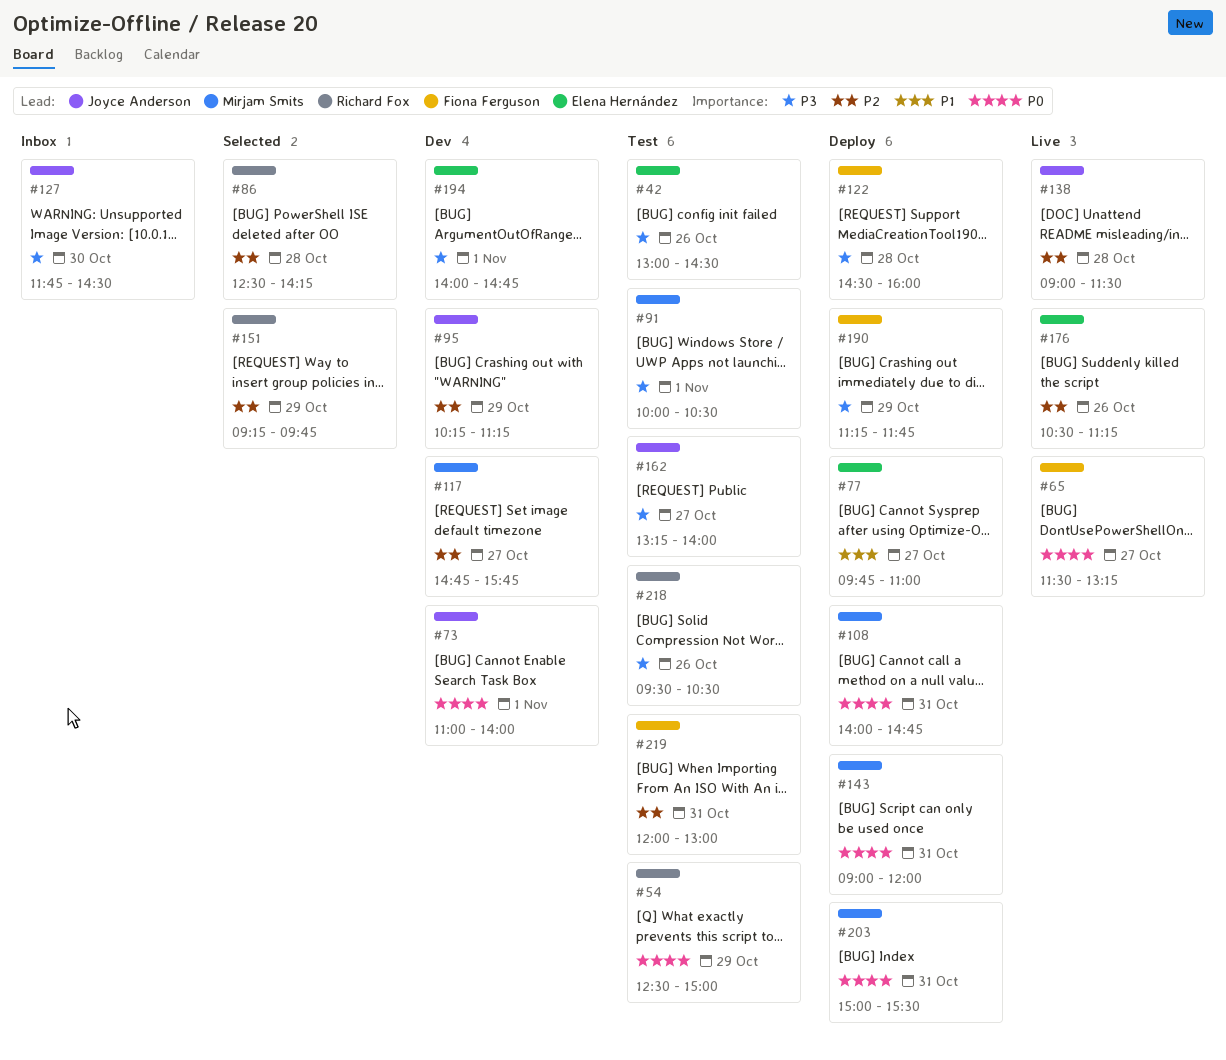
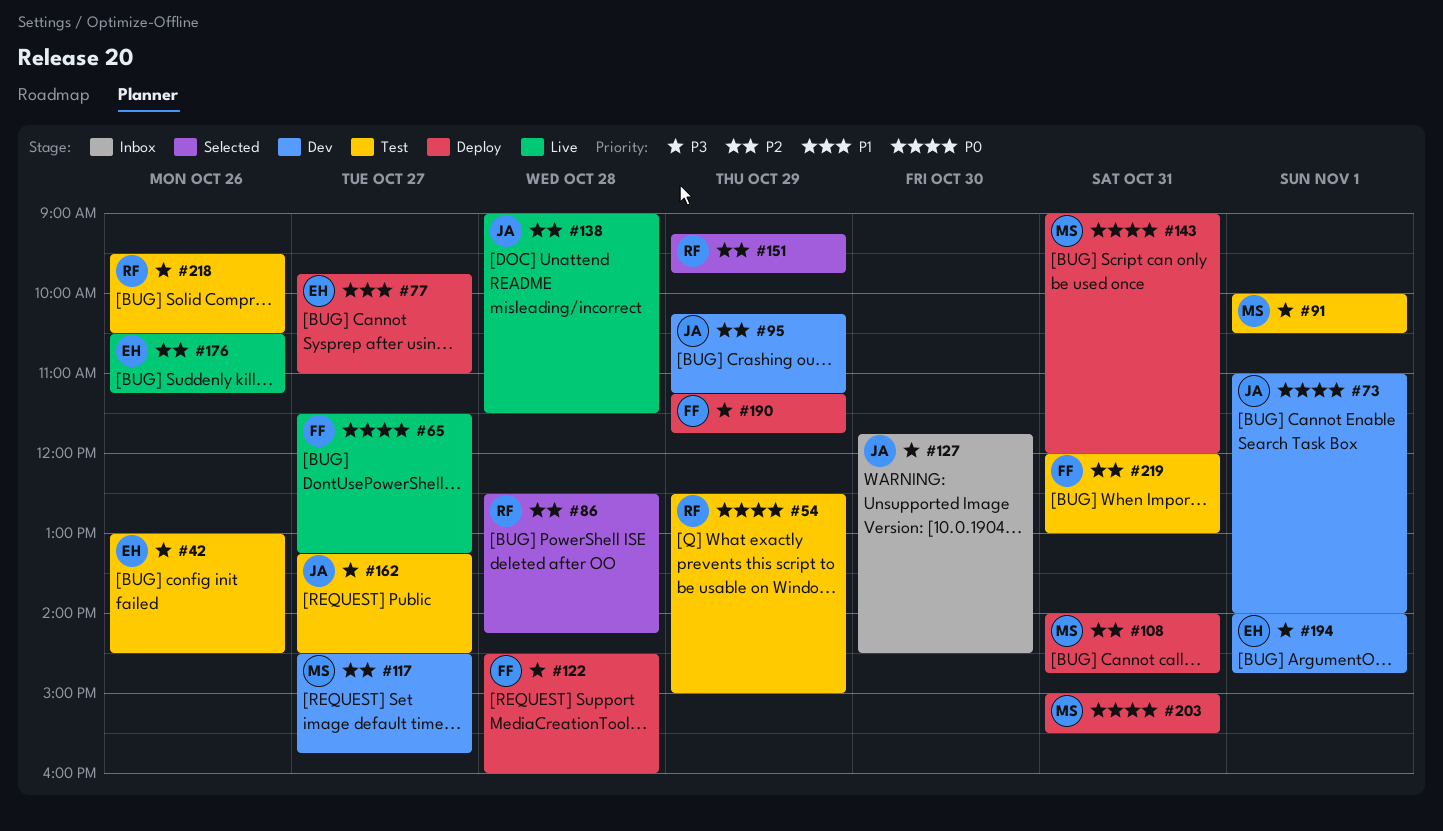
#108, priority: P0 -> P2
#117, begins: 14:45 -> 14:30
#162, ends: 14:00 -> 14:30

